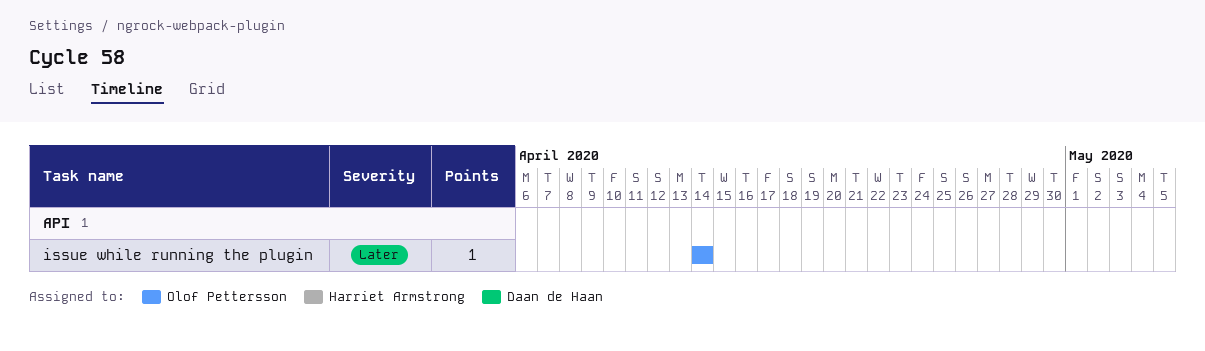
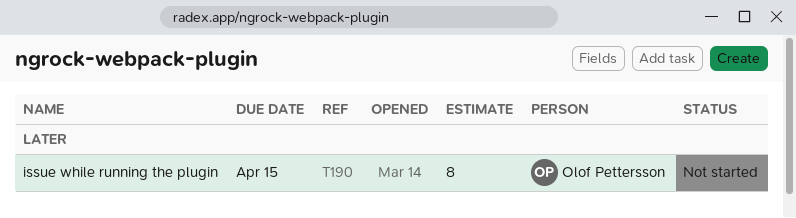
issue while running the plugin, estimate: 1 -> 8
issue while running the plugin, due: Apr 14 -> Apr 15

